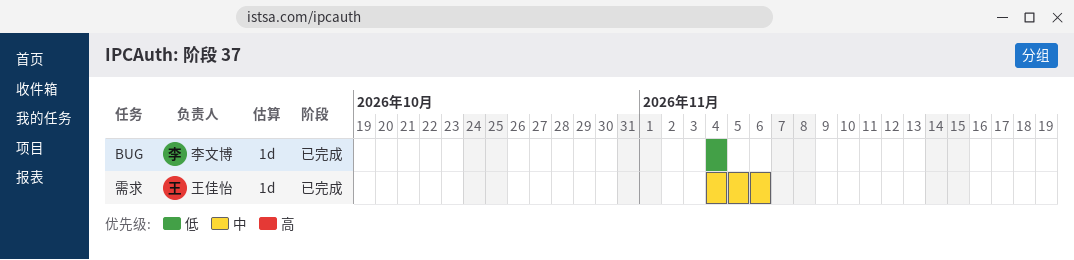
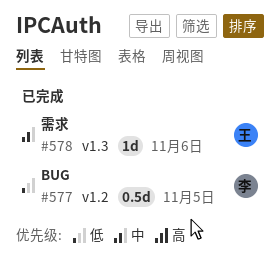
BUG, estimate: 1d -> 0.5d
BUG, due: Nov 4 -> Nov 5

